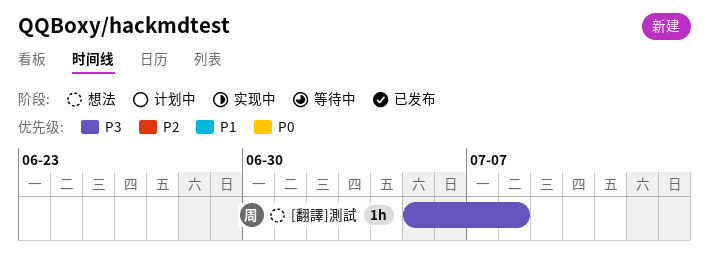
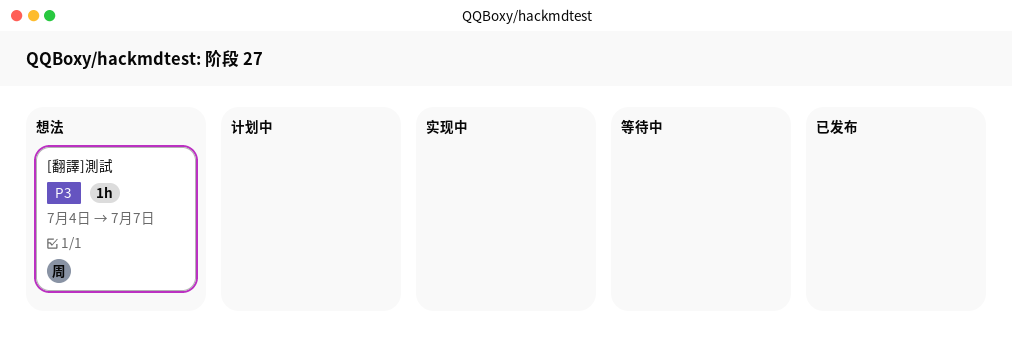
[翻譯]測試, start: Jul 5 -> Jul 4
[翻譯]測試, due: Jul 8 -> Jul 7

